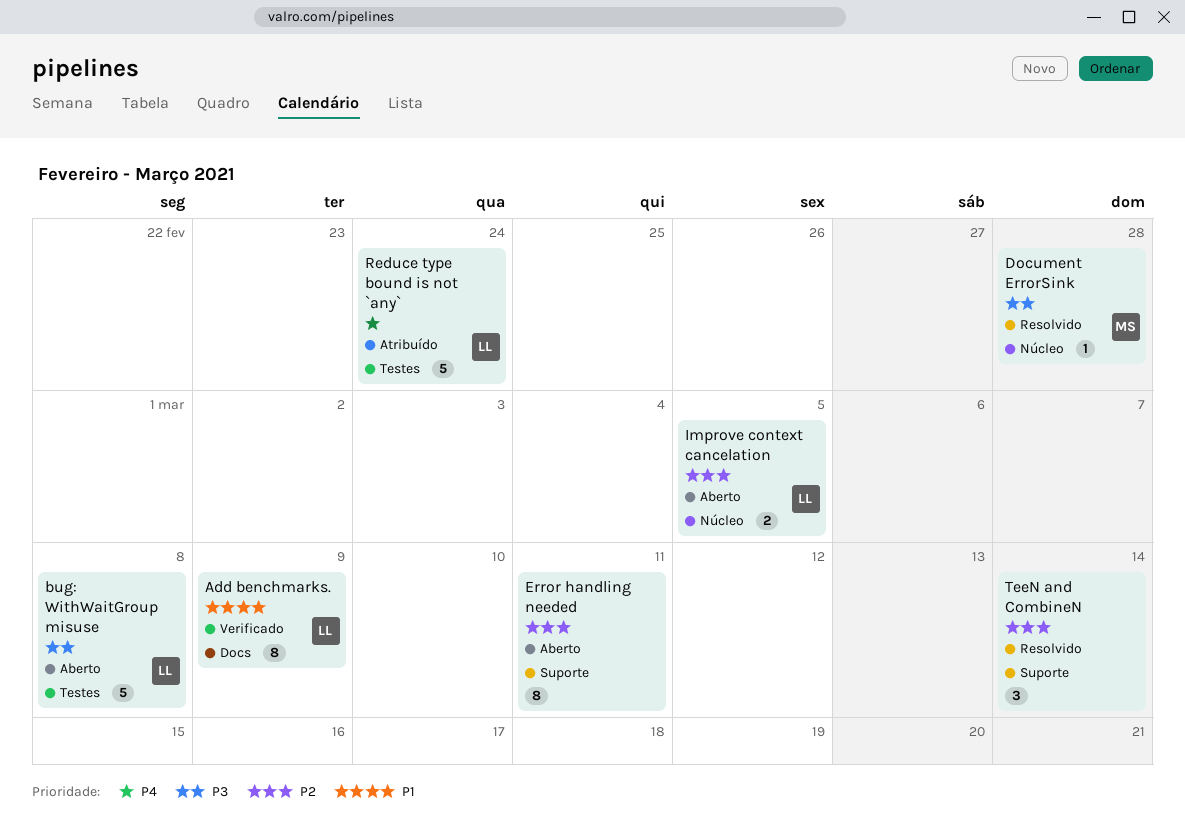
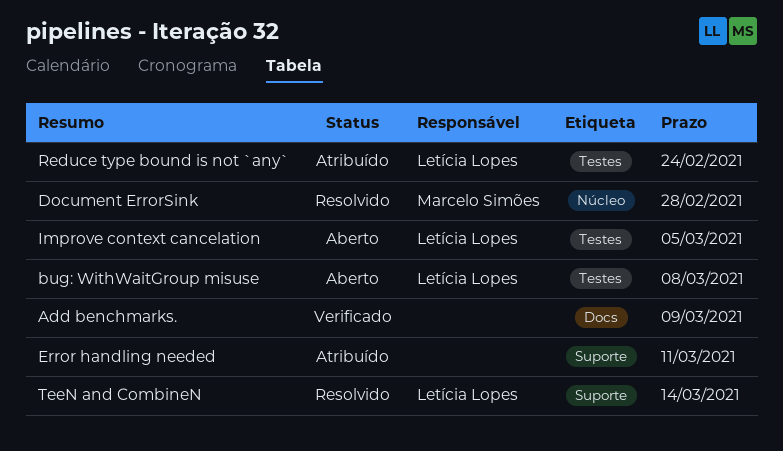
Add benchmarks., owner: Letícia Lopes -> none
Error handling needed, status: Aberto -> Atribuído
Improve context cancelation, label: Núcleo -> Testes
TeeN and CombineN, owner: none -> Letícia Lopes

